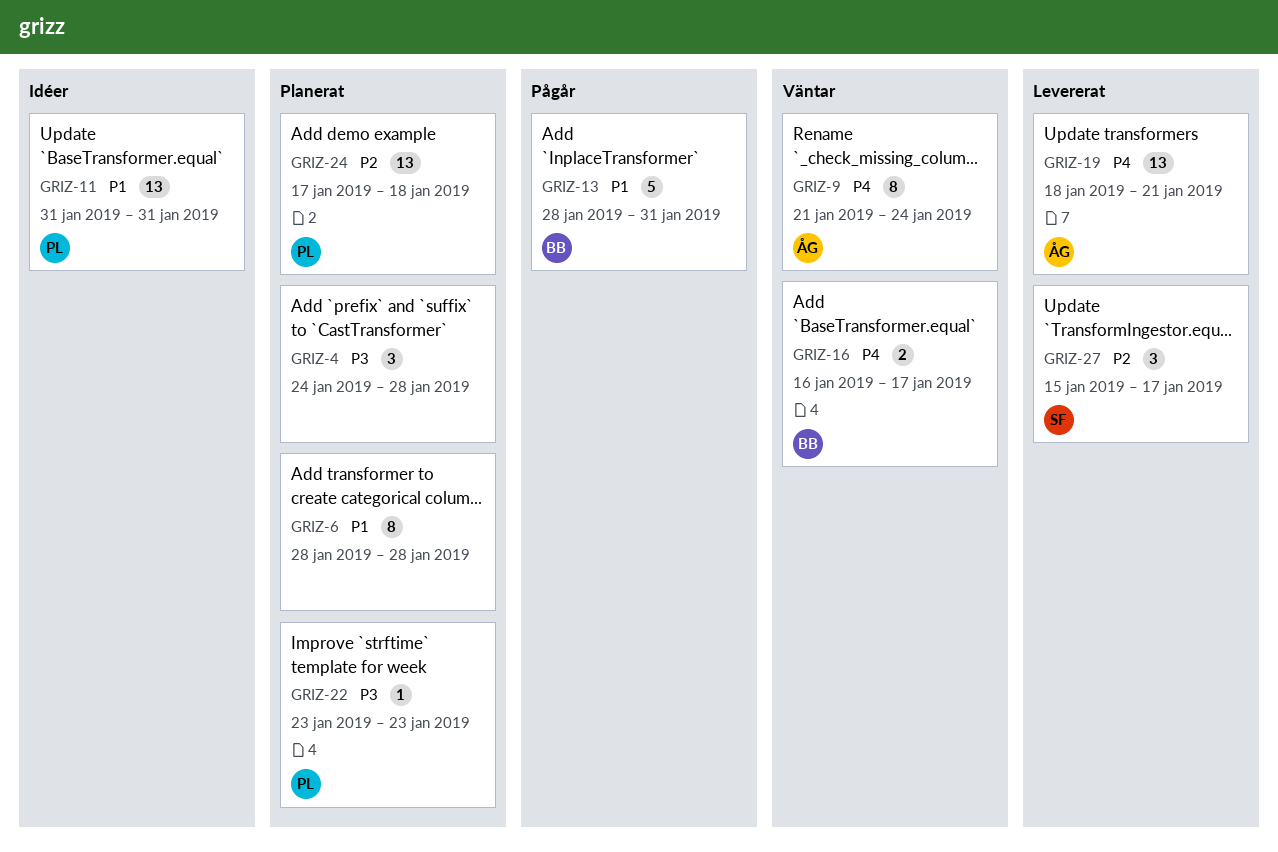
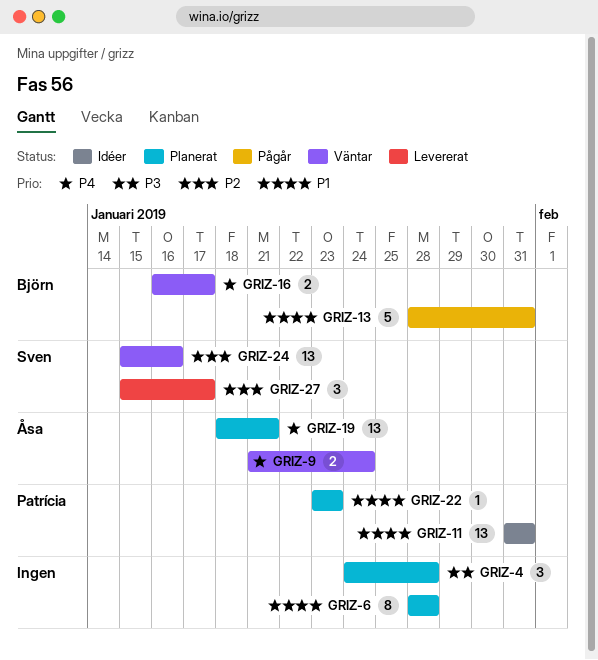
GRIZ-9, estimate: 8 -> 2
GRIZ-19, status: Levererat -> Planerat
GRIZ-22, priority: P3 -> P1
GRIZ-24, status: Planerat -> Väntar
GRIZ-24, owner: Patrícia -> Sven
GRIZ-24, start: Jan 17 -> Jan 15
GRIZ-24, due: Jan 18 -> Jan 16

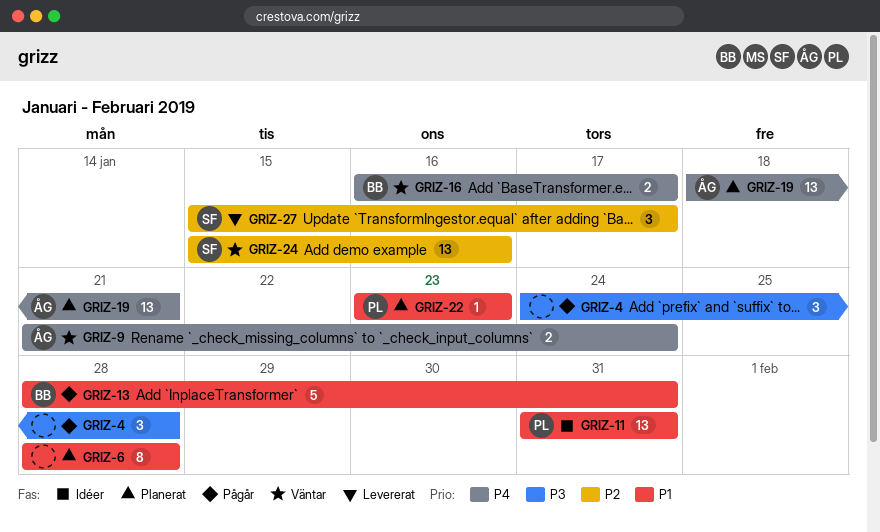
GRIZ-4, status: Planerat -> Pågår

